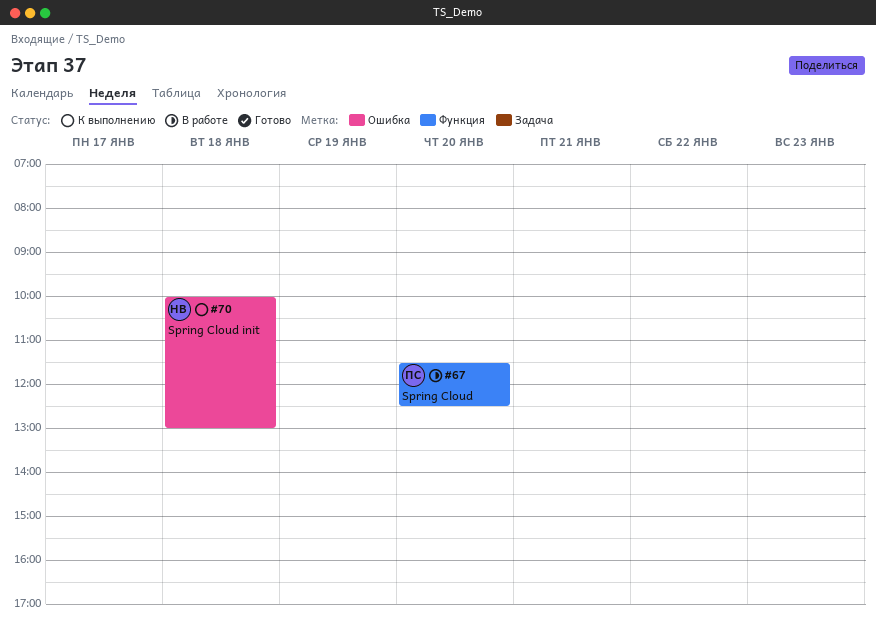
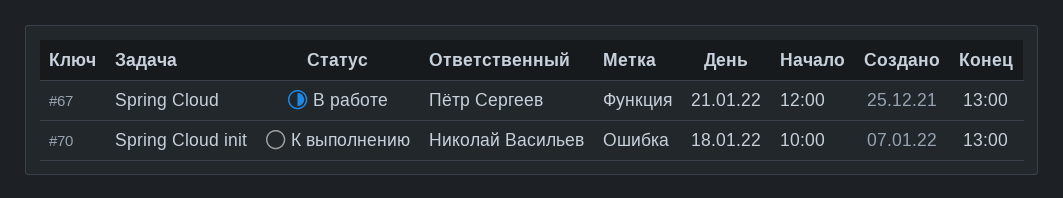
#67, day: Jan 20 -> Jan 21
#67, begins: 11:30 -> 12:00
#67, ends: 12:30 -> 13:00

